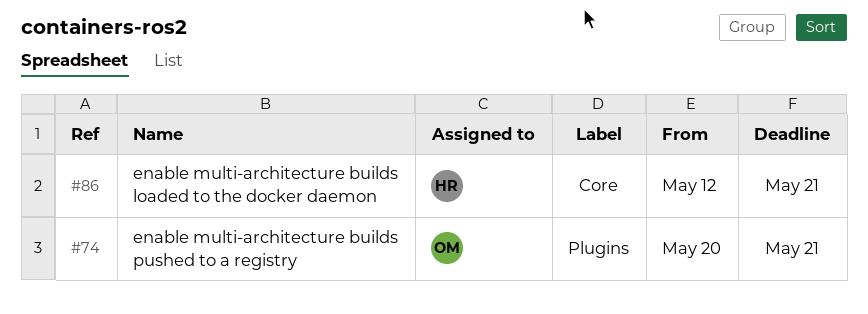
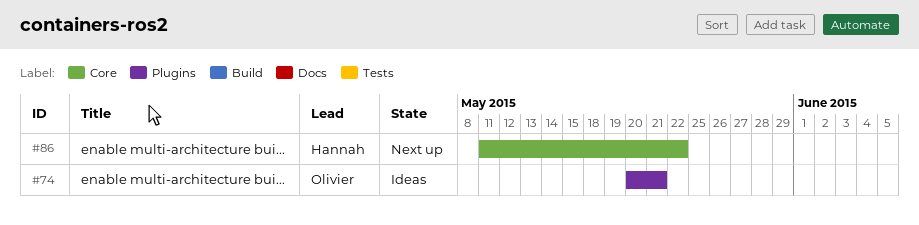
#86, start: May 12 -> May 11
#86, due: May 21 -> May 22

